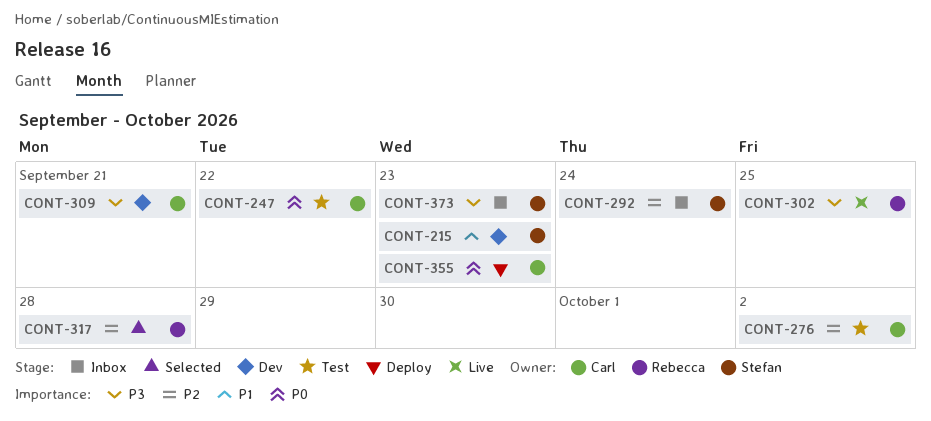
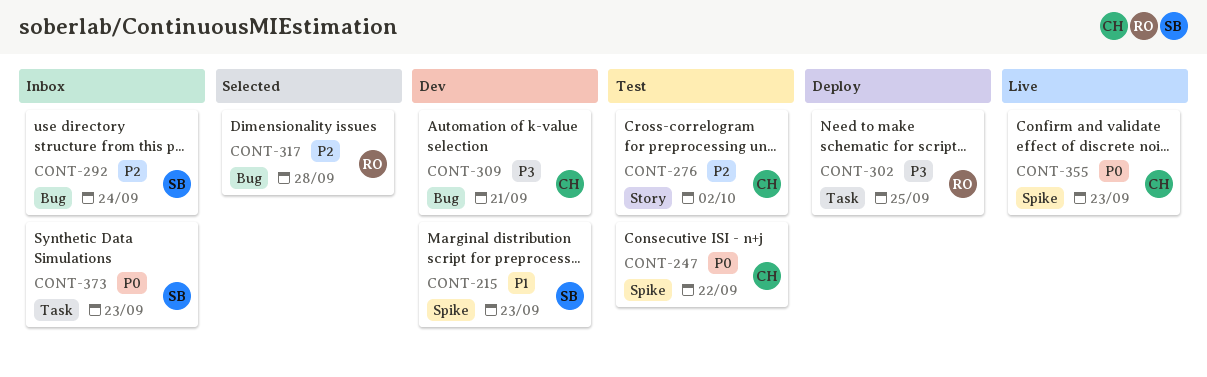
CONT-302, status: Live -> Deploy
CONT-355, status: Deploy -> Live
CONT-373, priority: P3 -> P0

